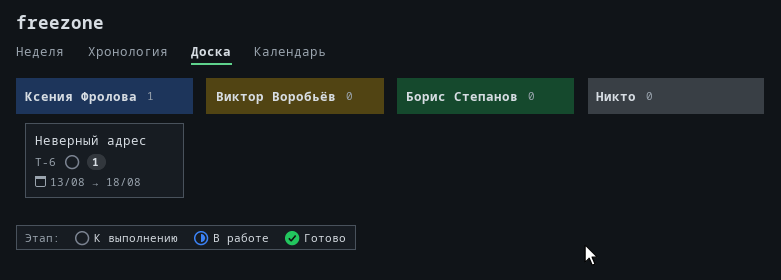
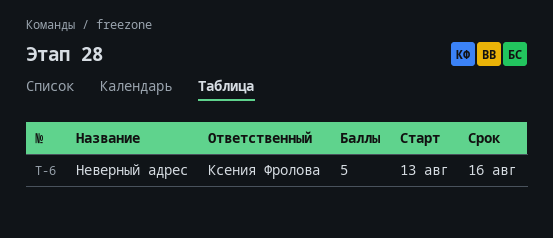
T-6, estimate: 1 -> 5
T-6, due: Aug 18 -> Aug 16

